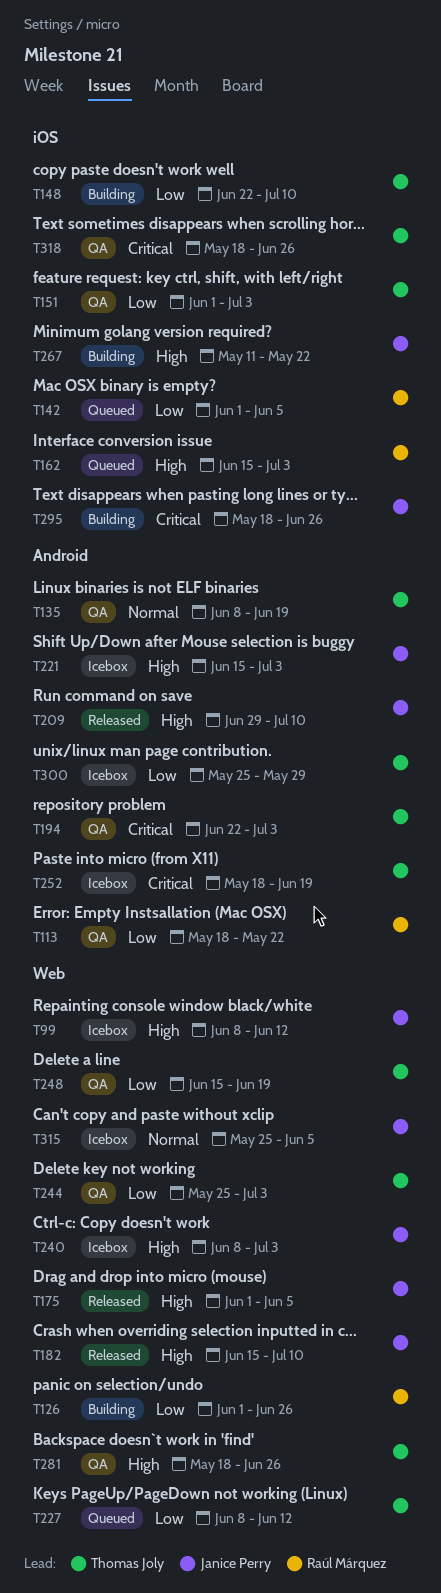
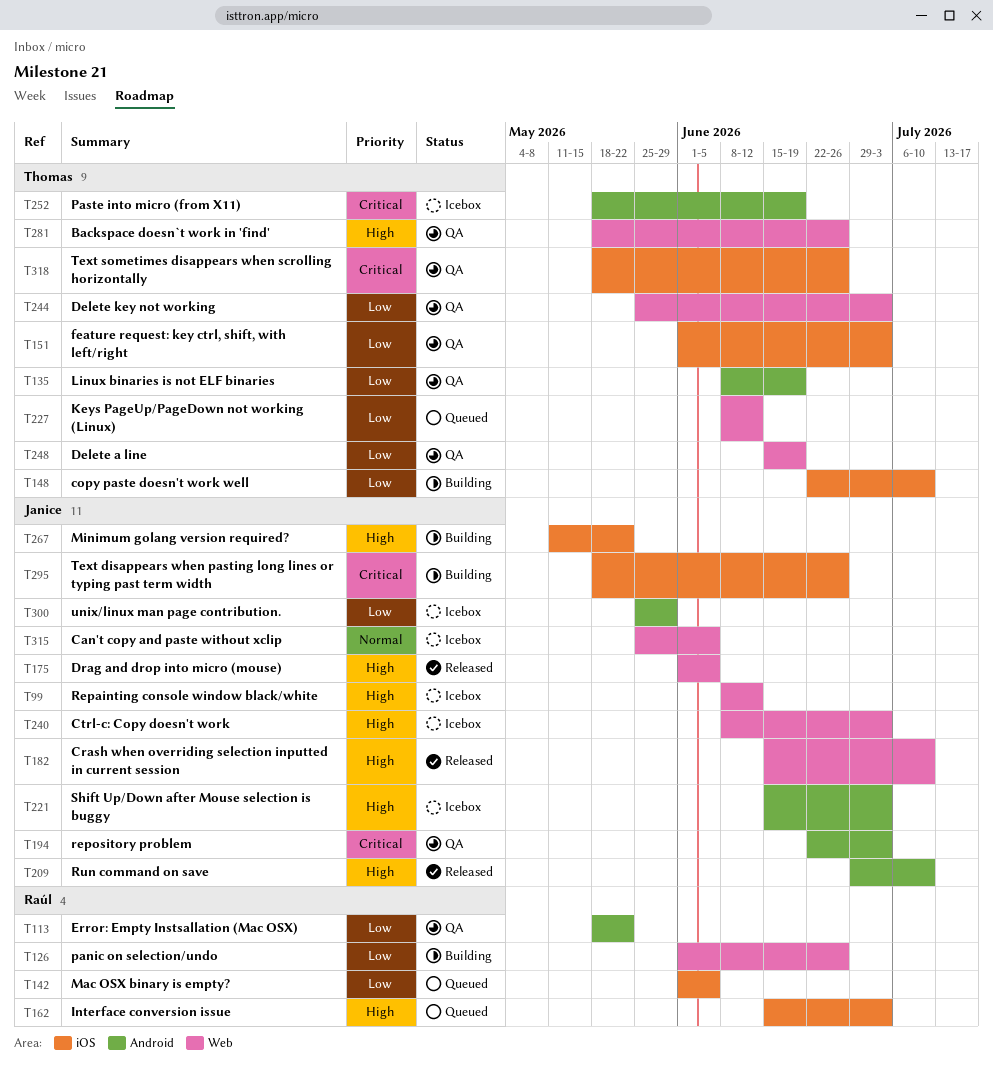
T135, priority: Normal -> Low
T194, owner: Thomas Joly -> Janice Perry
T300, owner: Thomas Joly -> Janice Perry

